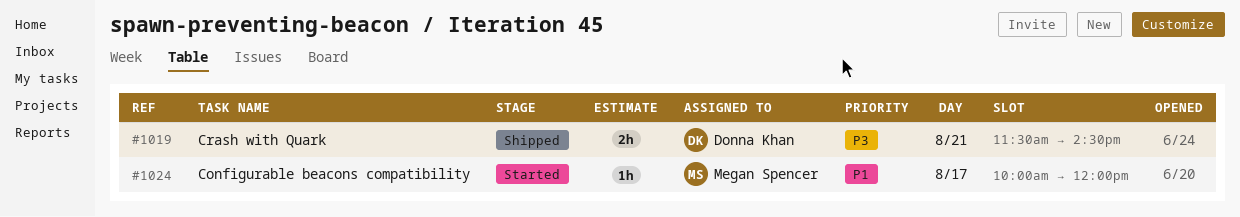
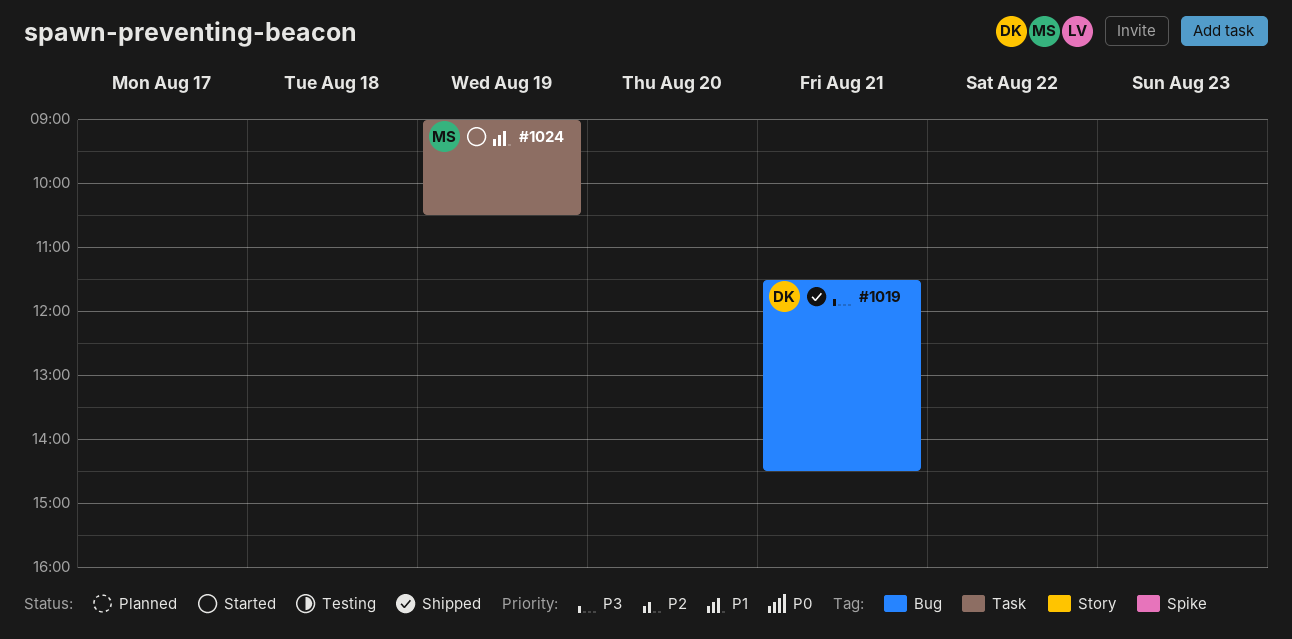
#1024, day: Aug 17 -> Aug 19
#1024, begins: 10:00 -> 09:00
#1024, ends: 12:00 -> 10:30

